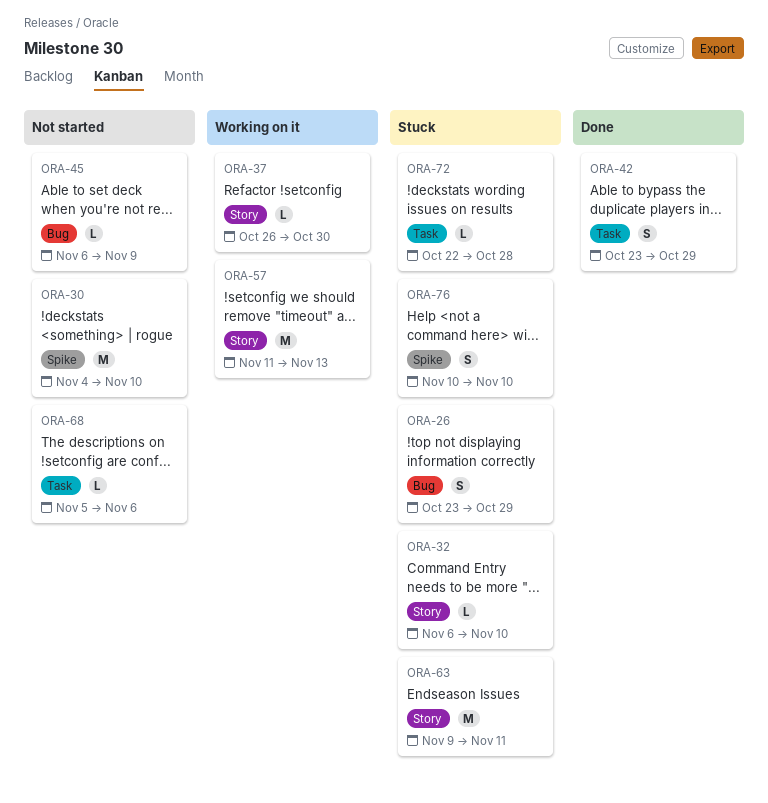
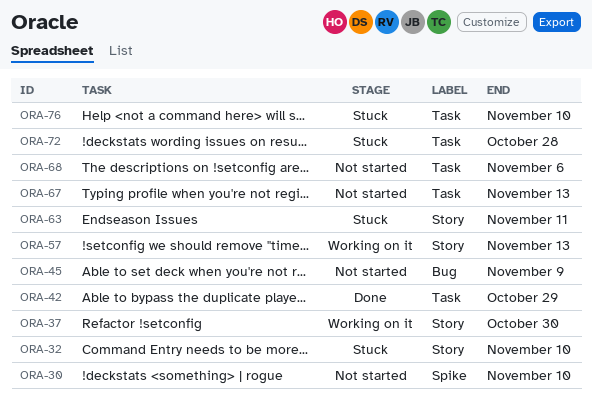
ORA-26: present -> none
ORA-67: none -> present
ORA-76, label: Spike -> Task

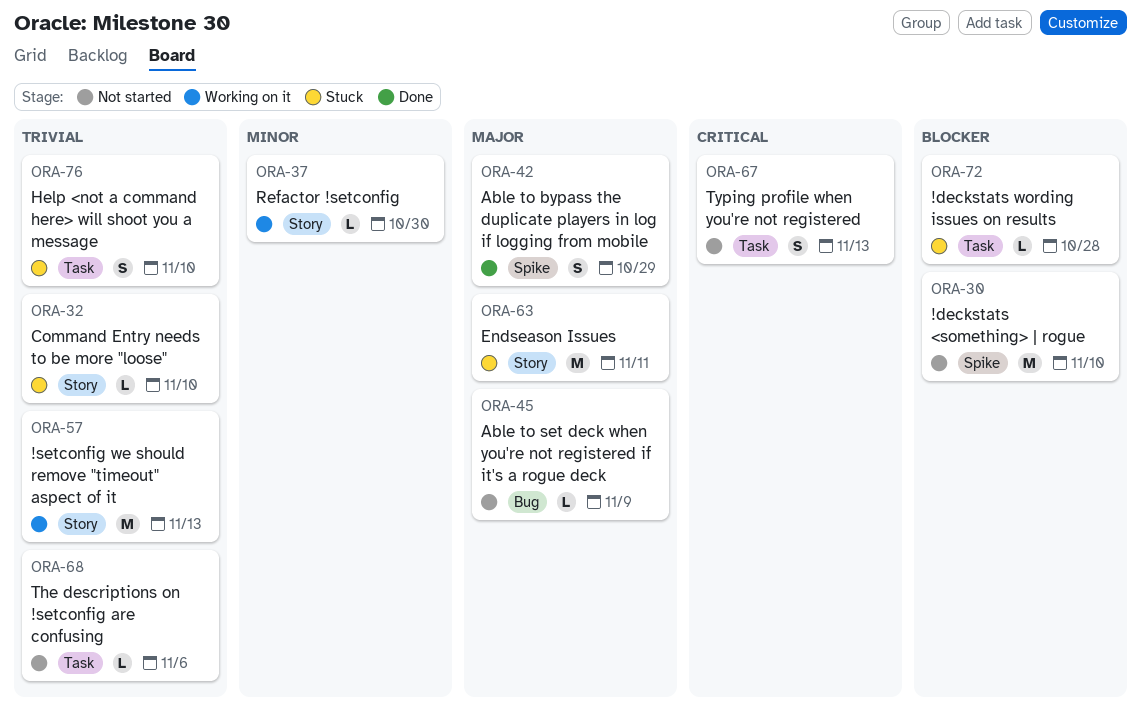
ORA-42, label: Task -> Spike

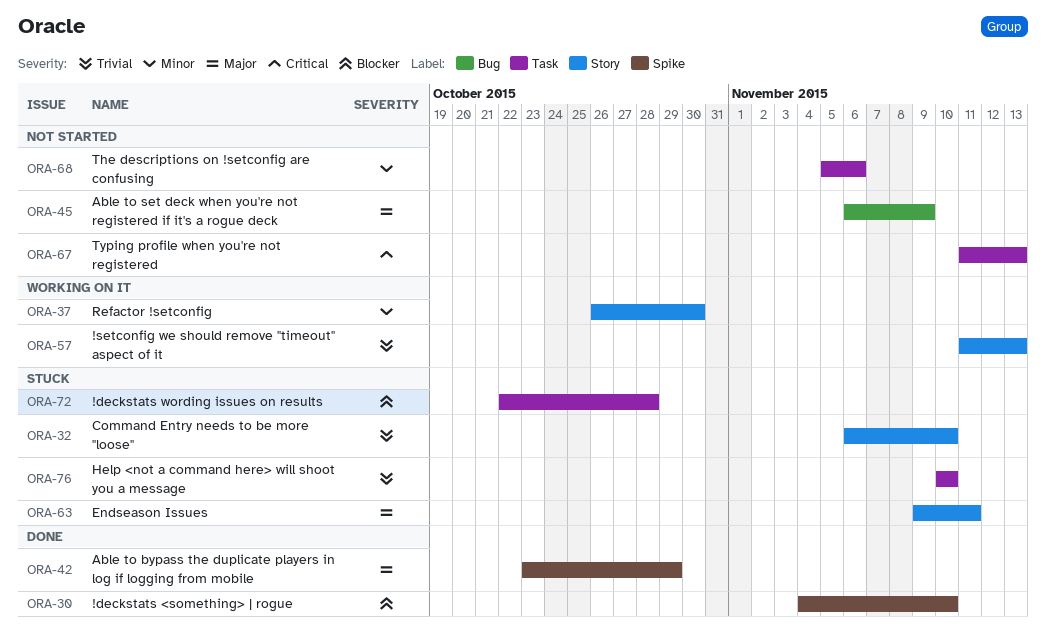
ORA-30, status: Not started -> Done
ORA-68, priority: Trivial -> Minor

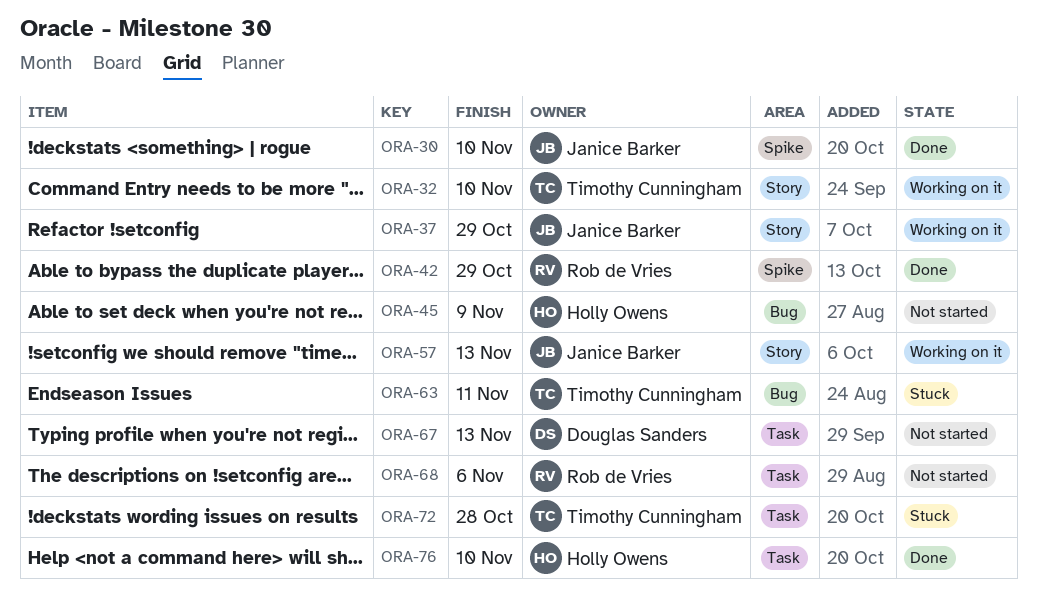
ORA-32, status: Stuck -> Working on it
ORA-37, due: Oct 30 -> Oct 29
ORA-63, label: Story -> Bug
ORA-76, status: Stuck -> Done

